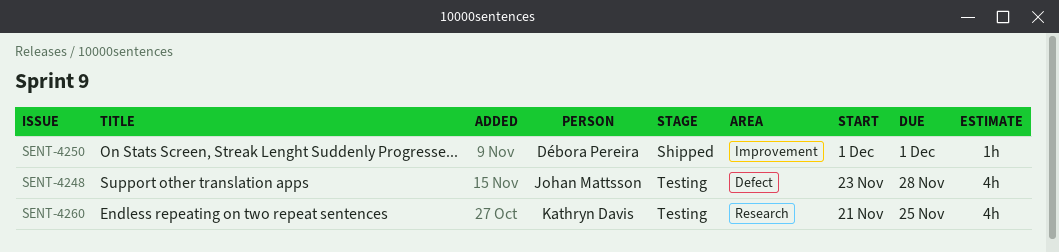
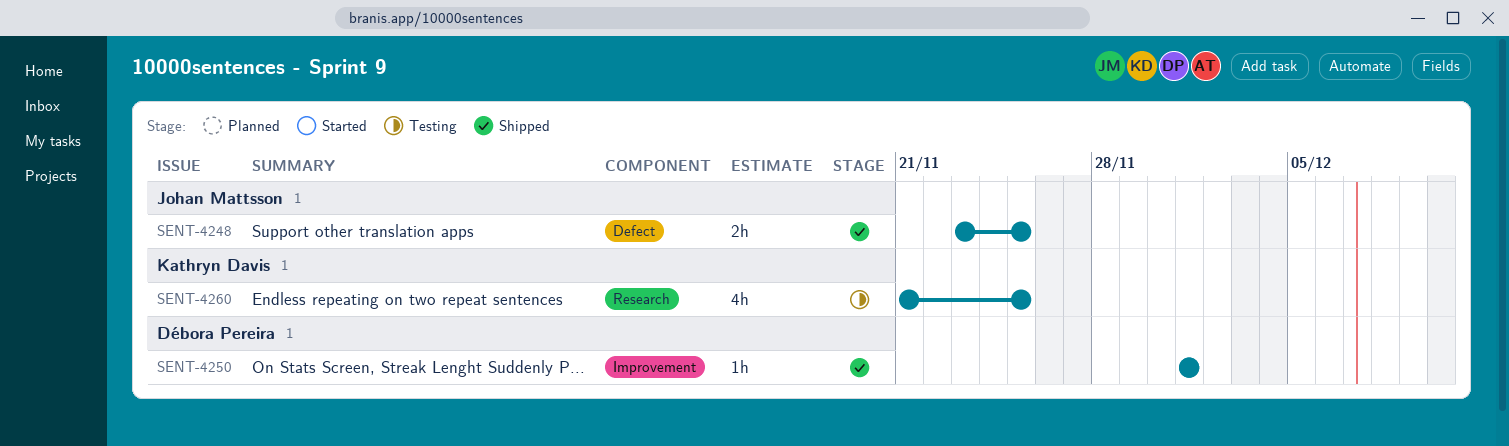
SENT-4248, status: Testing -> Shipped
SENT-4248, estimate: 4h -> 2h
SENT-4248, due: Nov 28 -> Nov 25

